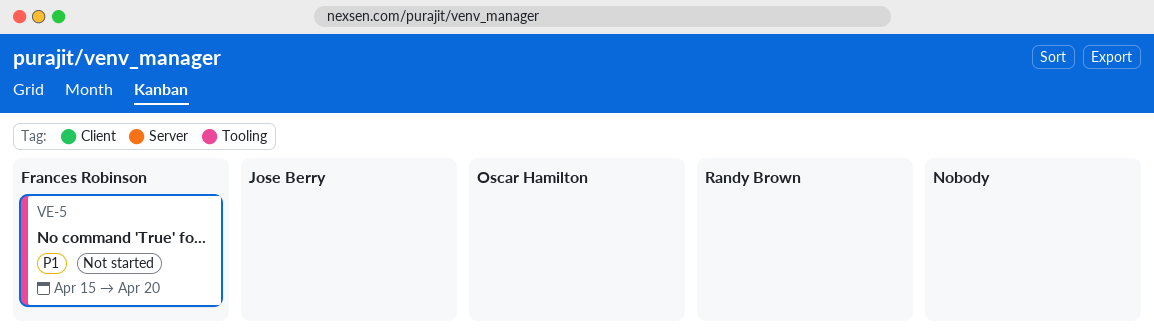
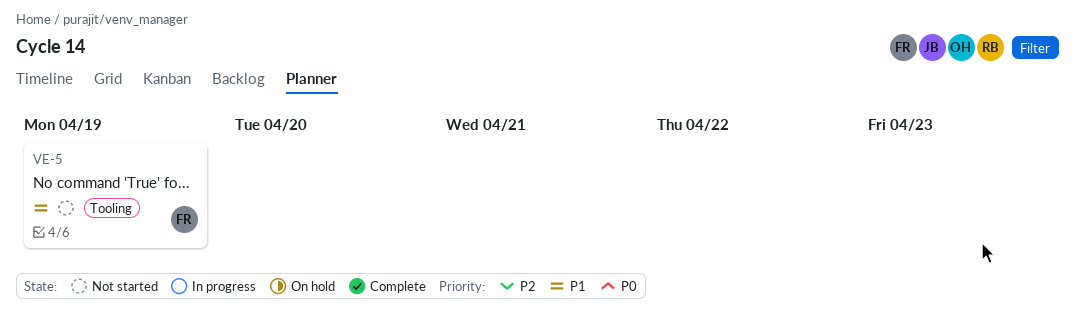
VE-5, due: Apr 20 -> Apr 19

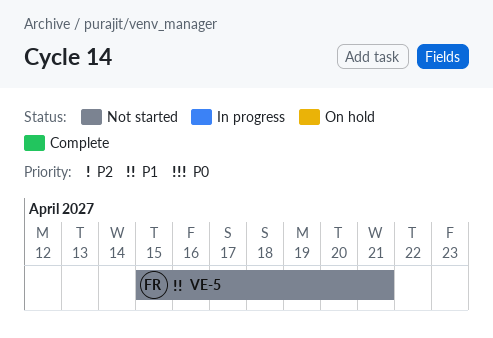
VE-5, due: Apr 19 -> Apr 21

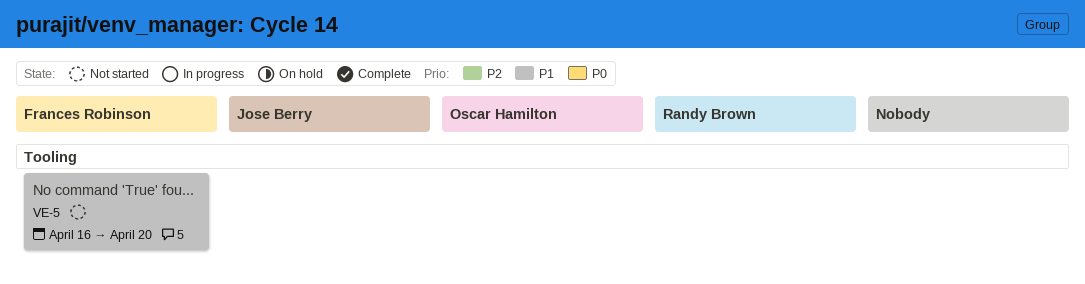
VE-5, start: Apr 15 -> Apr 16
VE-5, due: Apr 21 -> Apr 20

